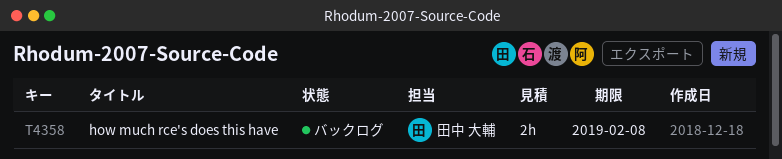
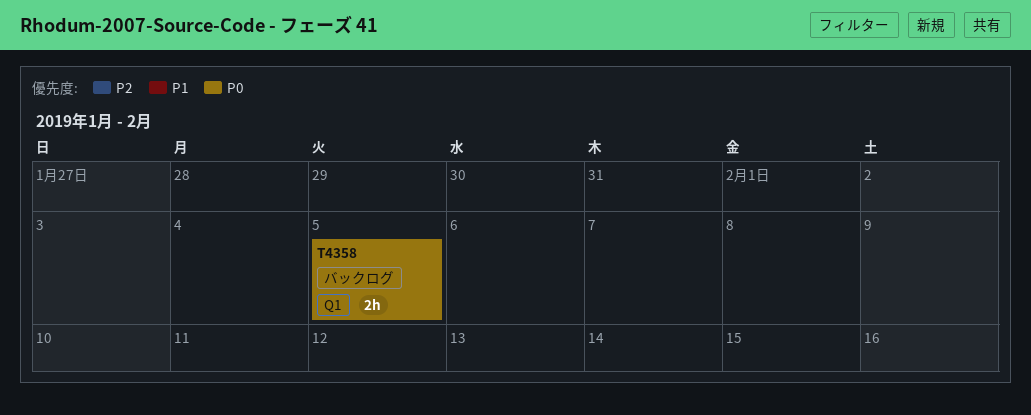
T4358, due: Feb 8 -> Feb 5

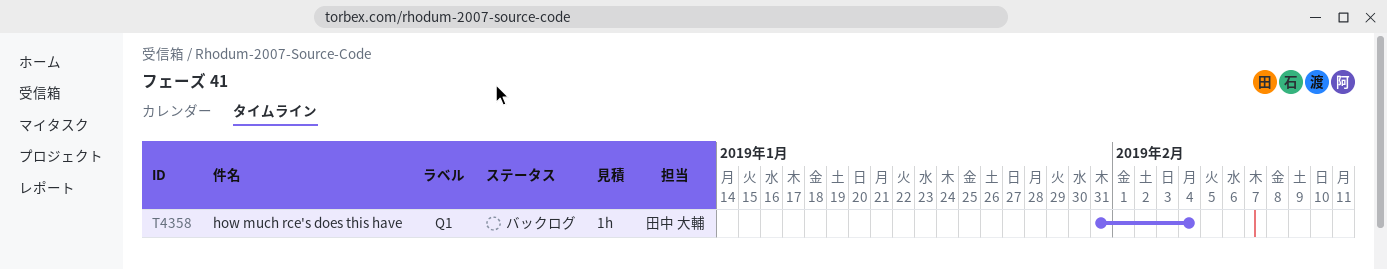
T4358, estimate: 2h -> 1h
T4358, due: Feb 5 -> Feb 4

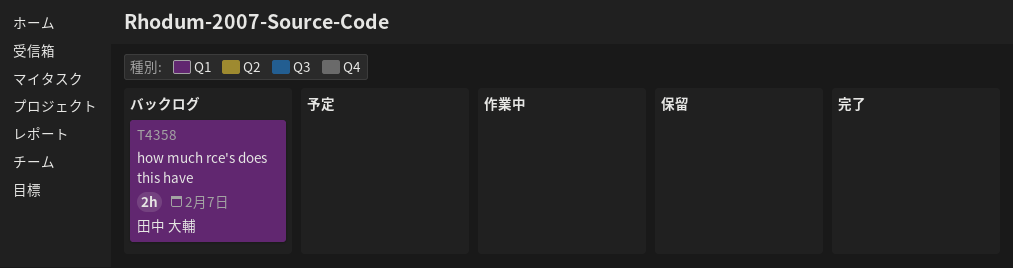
T4358, estimate: 1h -> 2h
T4358, due: Feb 4 -> Feb 7

